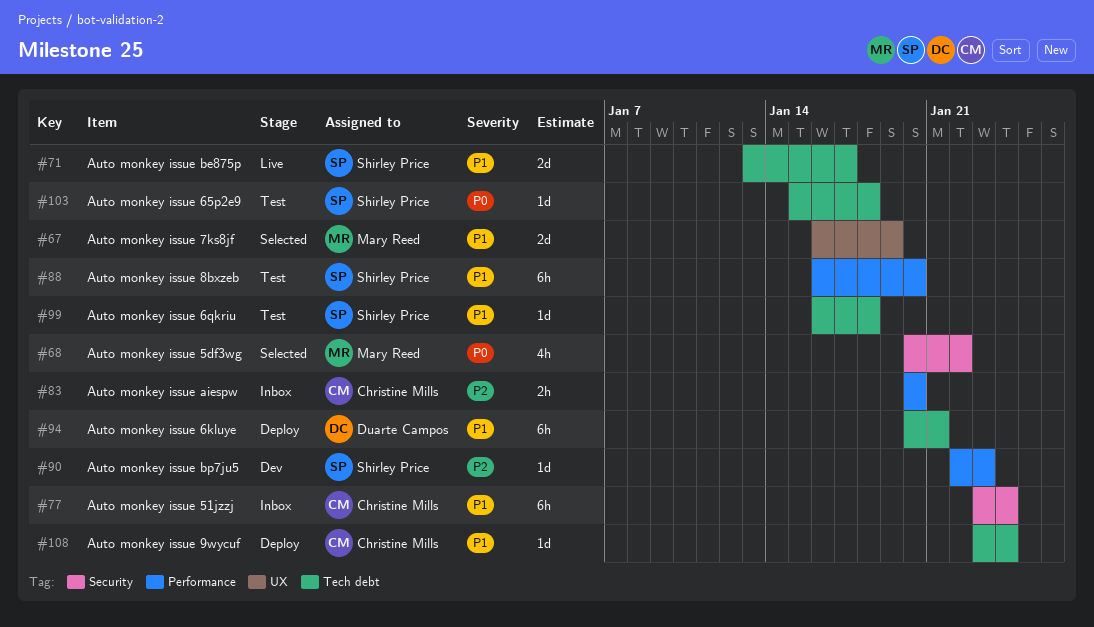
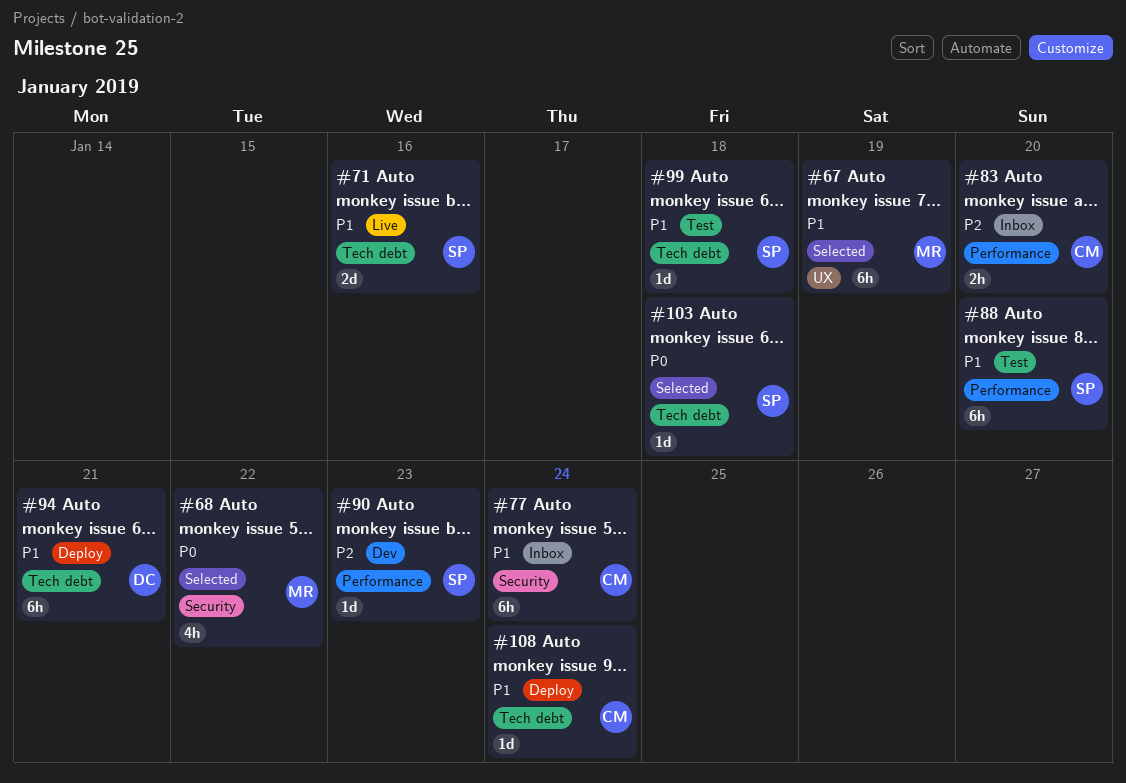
#67, estimate: 2d -> 6h
#71, due: Jan 17 -> Jan 16
#103, status: Test -> Selected

